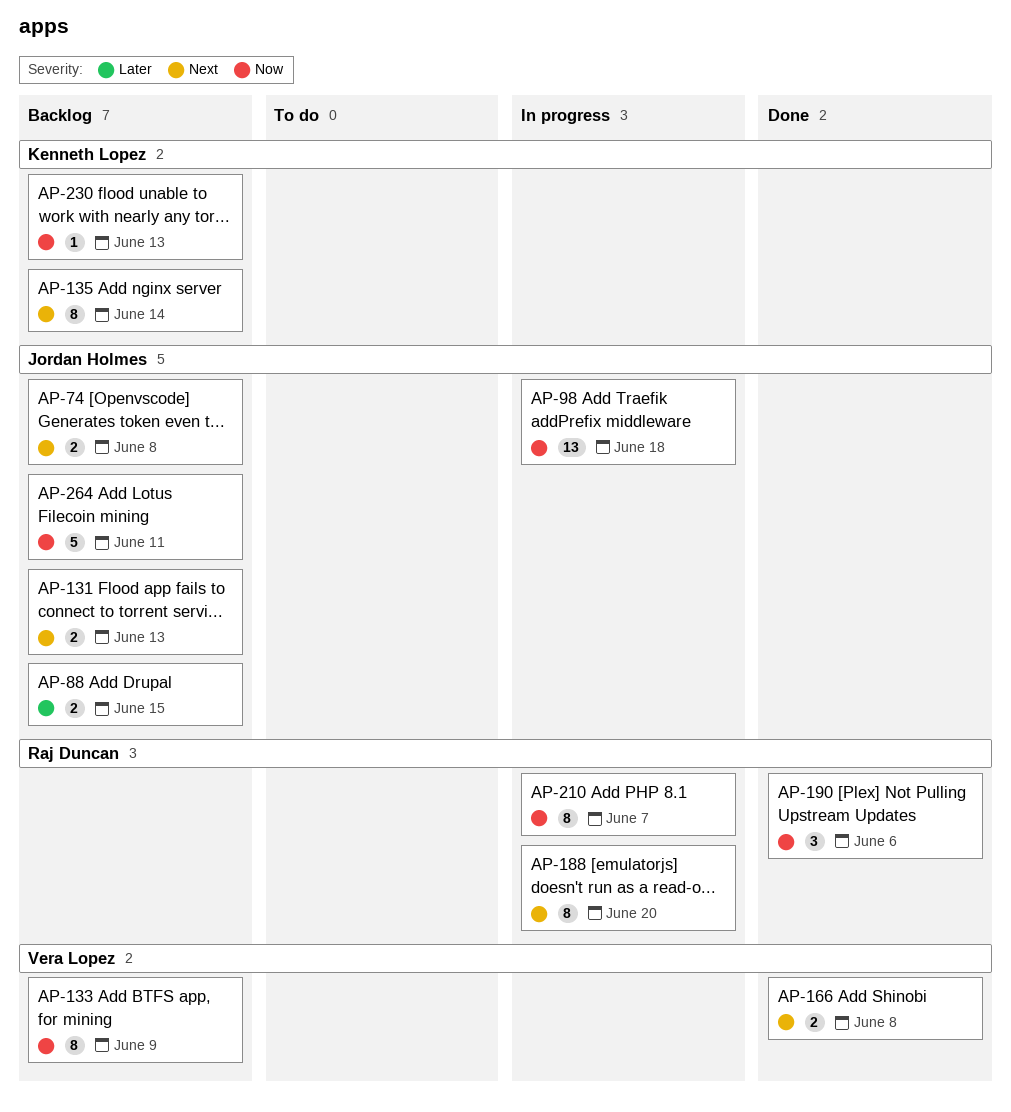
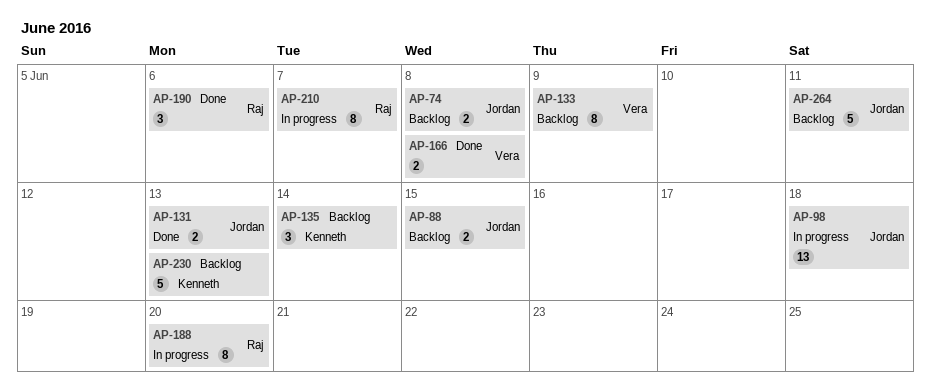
AP-131, status: Backlog -> Done
AP-135, estimate: 8 -> 3
AP-230, estimate: 1 -> 5

